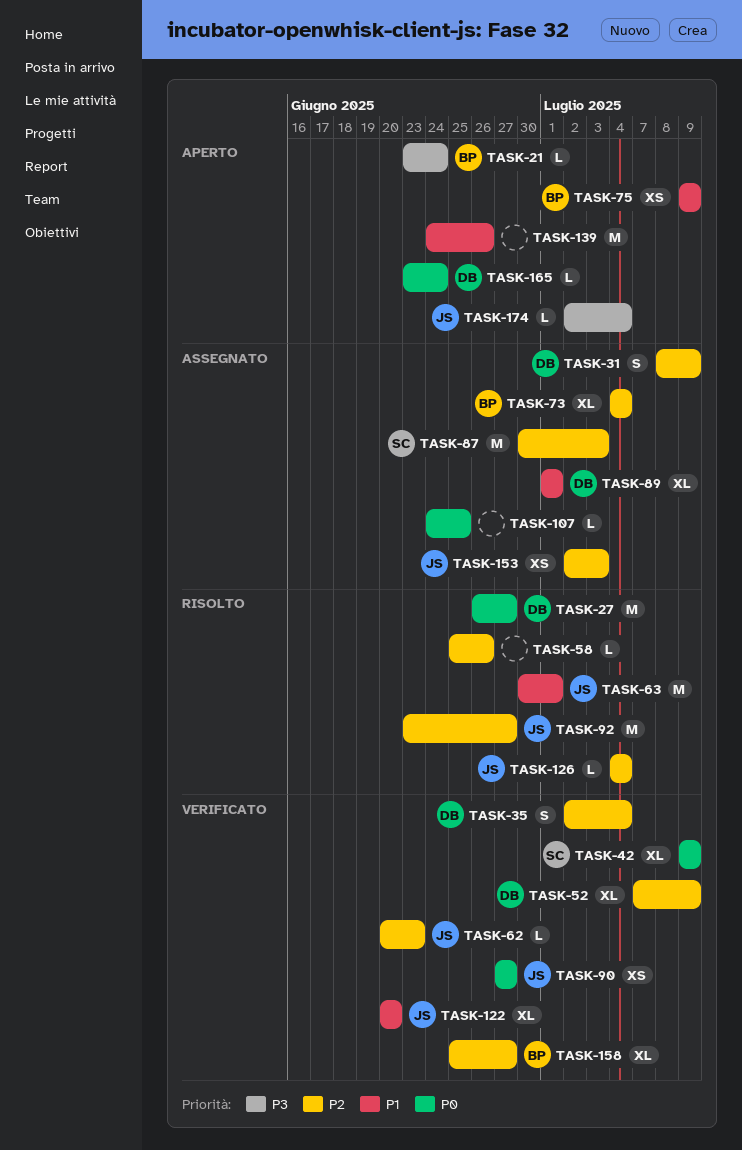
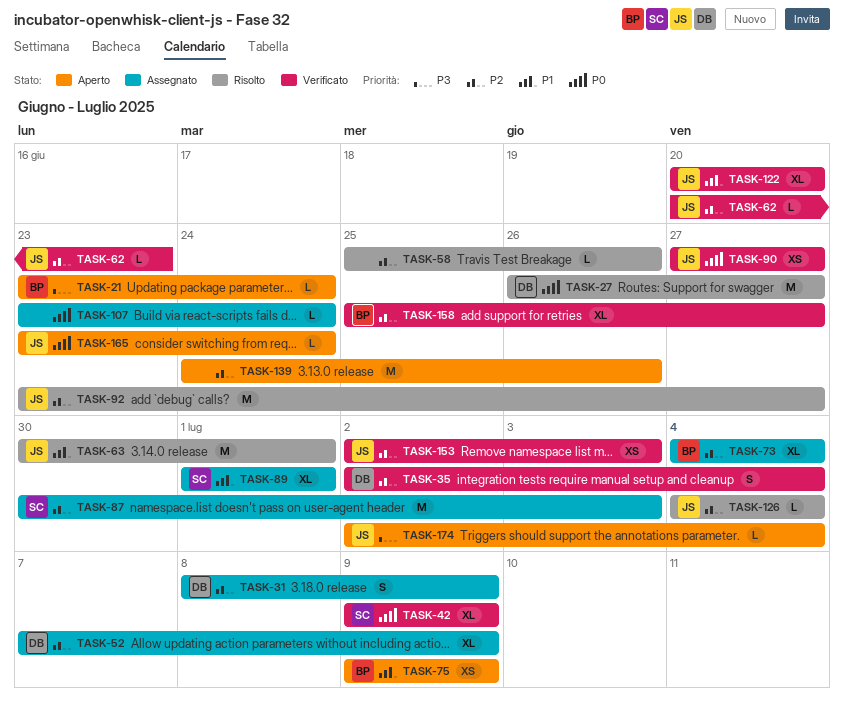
TASK-52, status: Verificato -> Assegnato
TASK-89, owner: DB -> SC
TASK-107, start: Jun 24 -> Jun 23
TASK-107, due: Jun 25 -> Jun 24
TASK-139, priority: P1 -> P2
TASK-153, status: Assegnato -> Verificato
TASK-165, owner: DB -> JS

